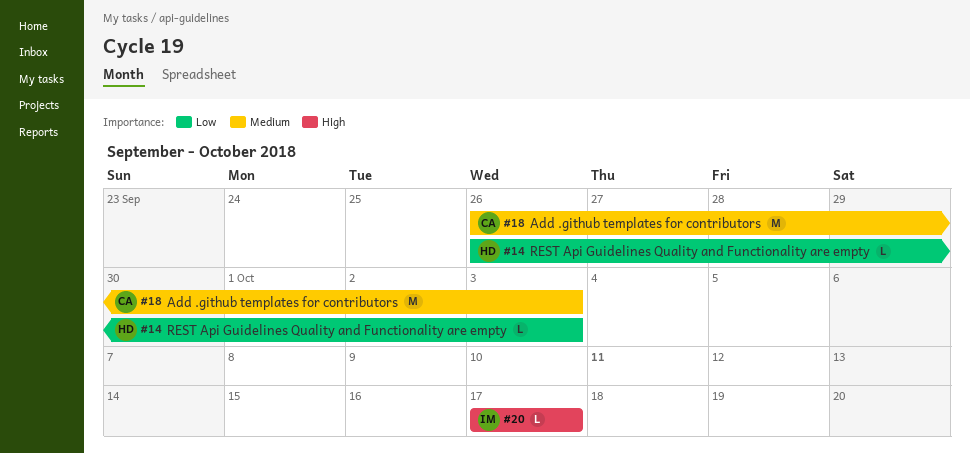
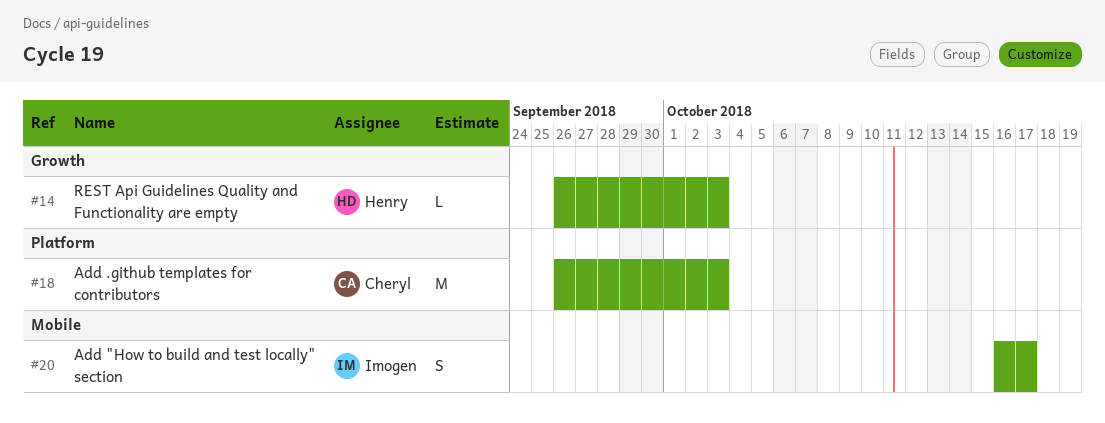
#20, estimate: L -> S
#20, start: Oct 17 -> Oct 16

